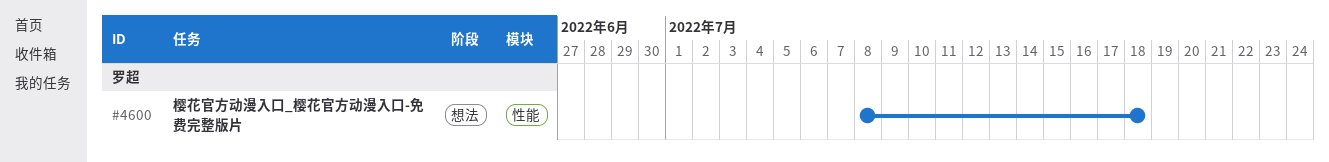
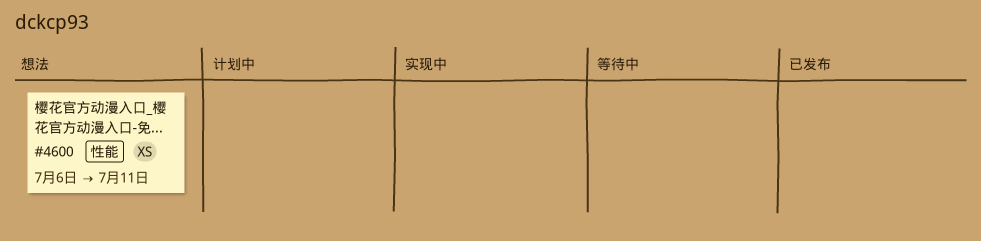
#4600, start: Jul 8 -> Jul 6
#4600, due: Jul 18 -> Jul 11

